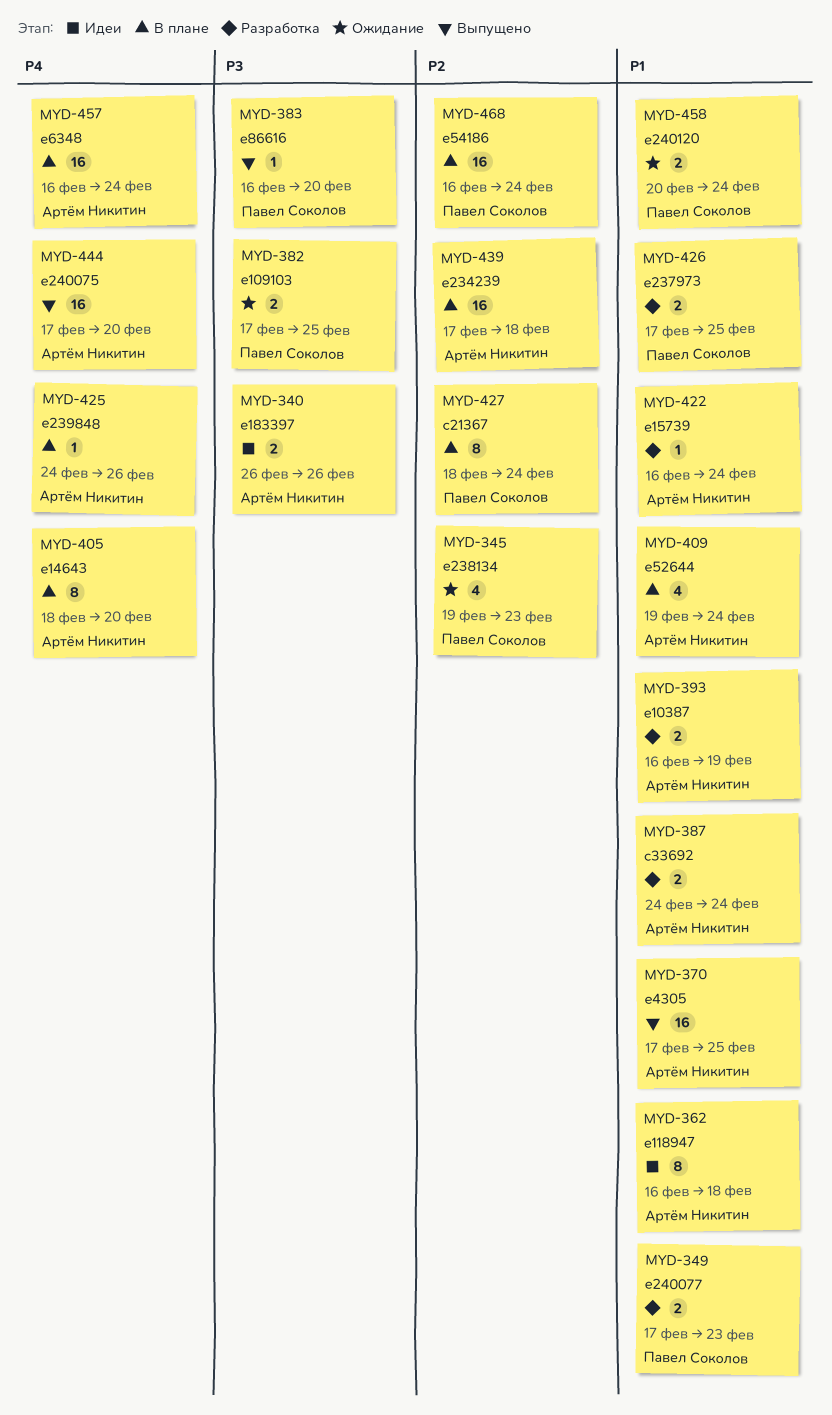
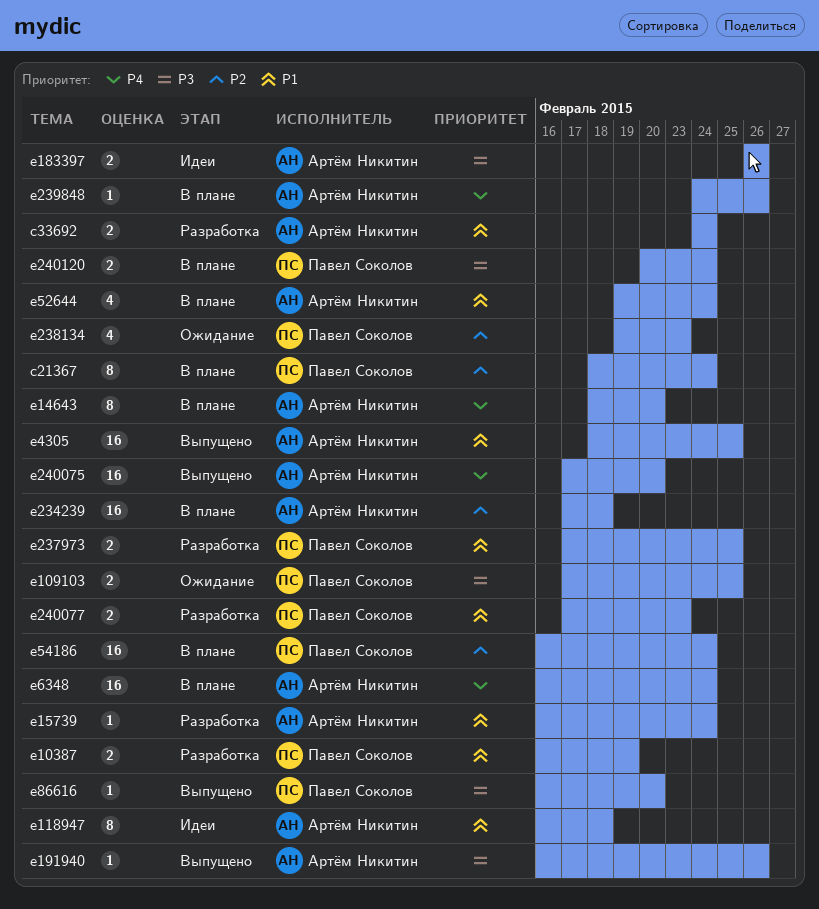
e10387, owner: Артём Никитин -> Павел Соколов
e191940: none -> present
e240120, status: Ожидание -> В плане
e240120, priority: P1 -> P3
e4305, start: Feb 17 -> Feb 18

